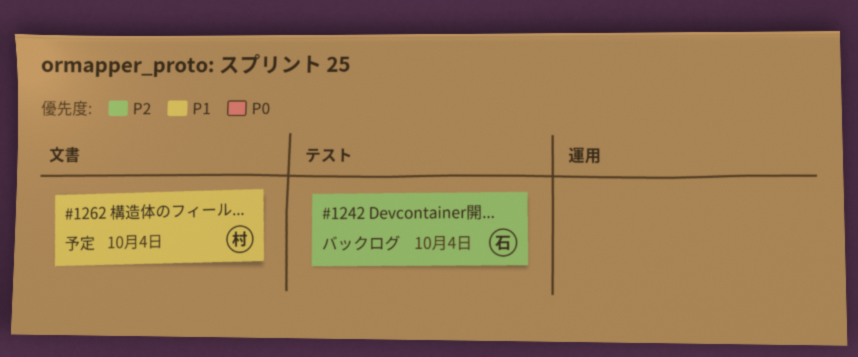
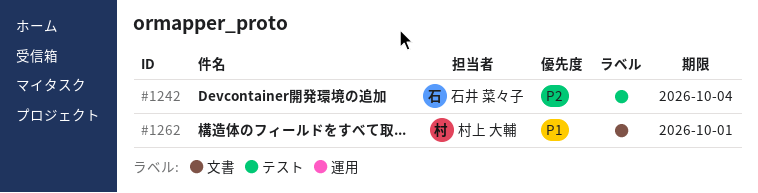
#1262, due: Oct 4 -> Oct 1

